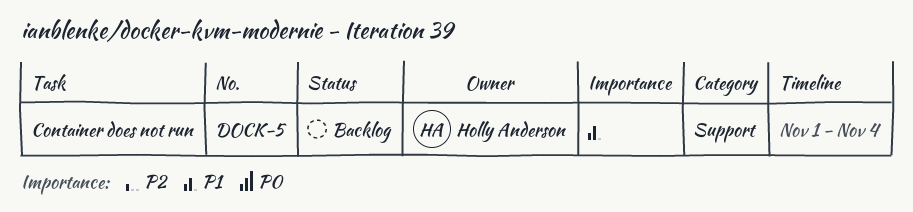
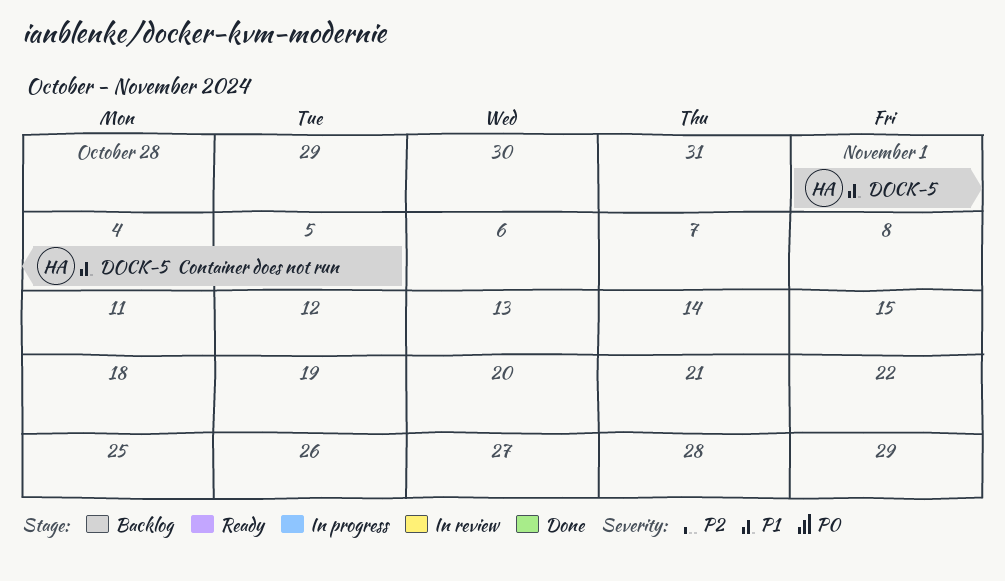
DOCK-5, due: Nov 4 -> Nov 5

